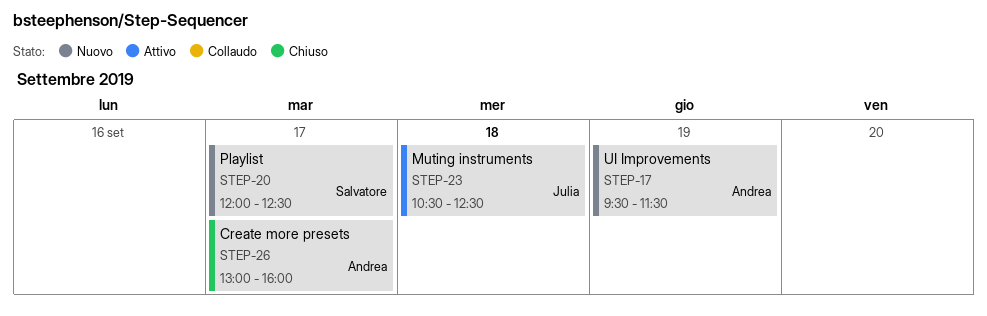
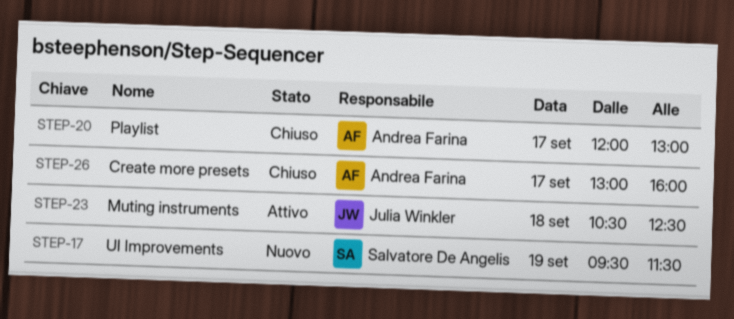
STEP-17, owner: Andrea Farina -> Salvatore De Angelis
STEP-20, status: Nuovo -> Chiuso
STEP-20, owner: Salvatore De Angelis -> Andrea Farina
STEP-20, ends: 12:30 -> 13:00

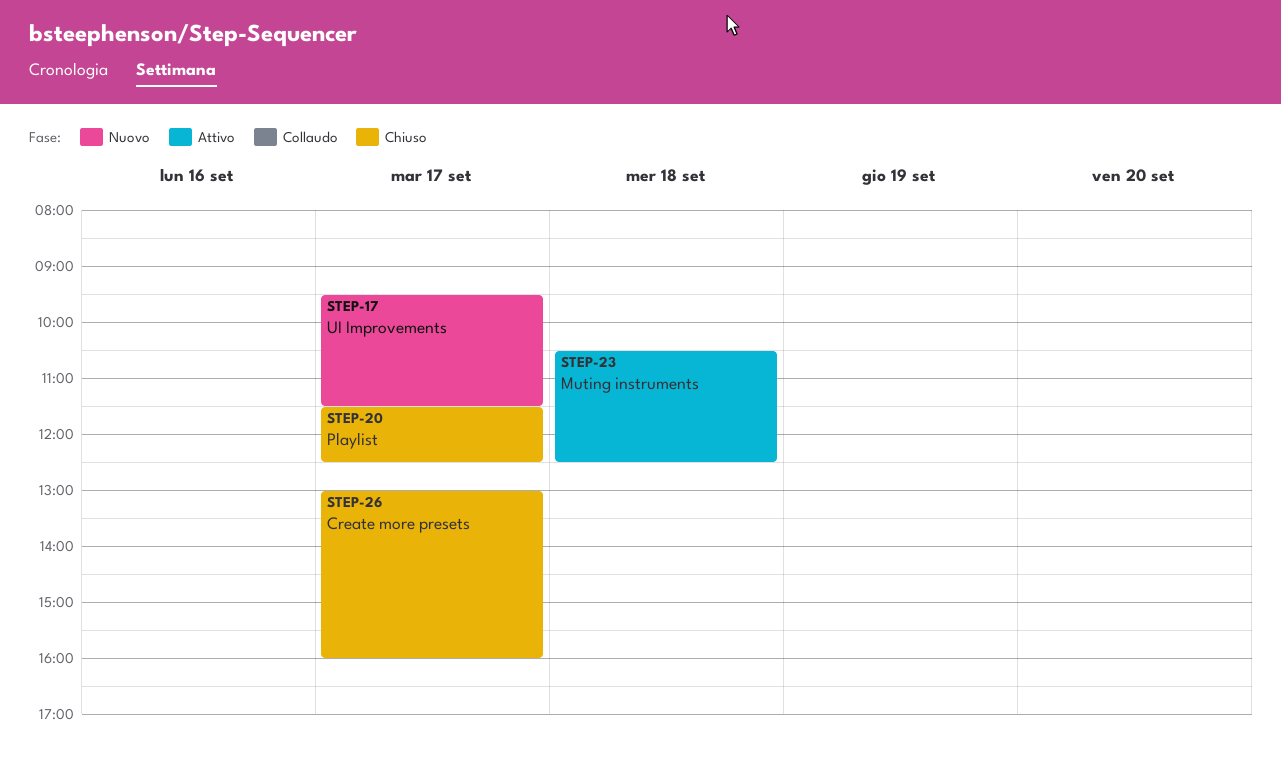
STEP-17, day: Sep 19 -> Sep 17
STEP-20, begins: 12:00 -> 11:30
STEP-20, ends: 13:00 -> 12:30

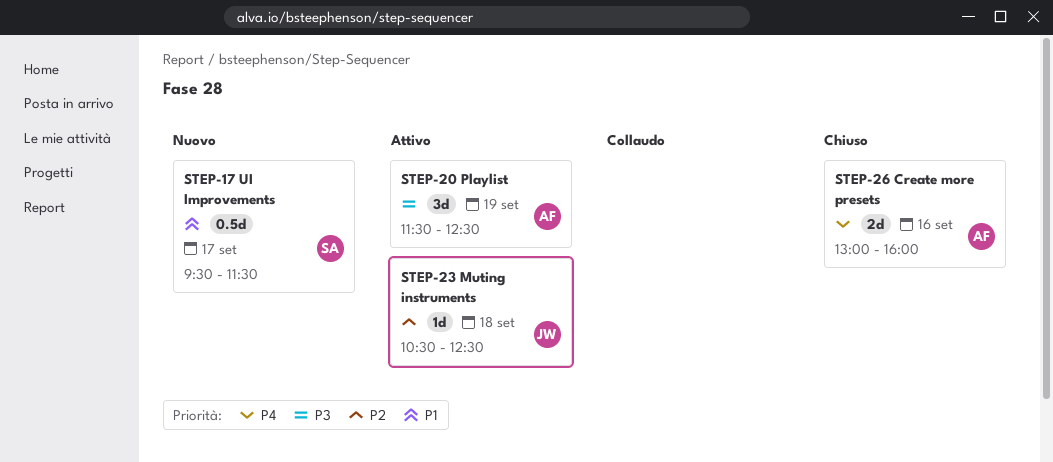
STEP-20, status: Chiuso -> Attivo
STEP-20, day: Sep 17 -> Sep 19
STEP-26, day: Sep 17 -> Sep 16

